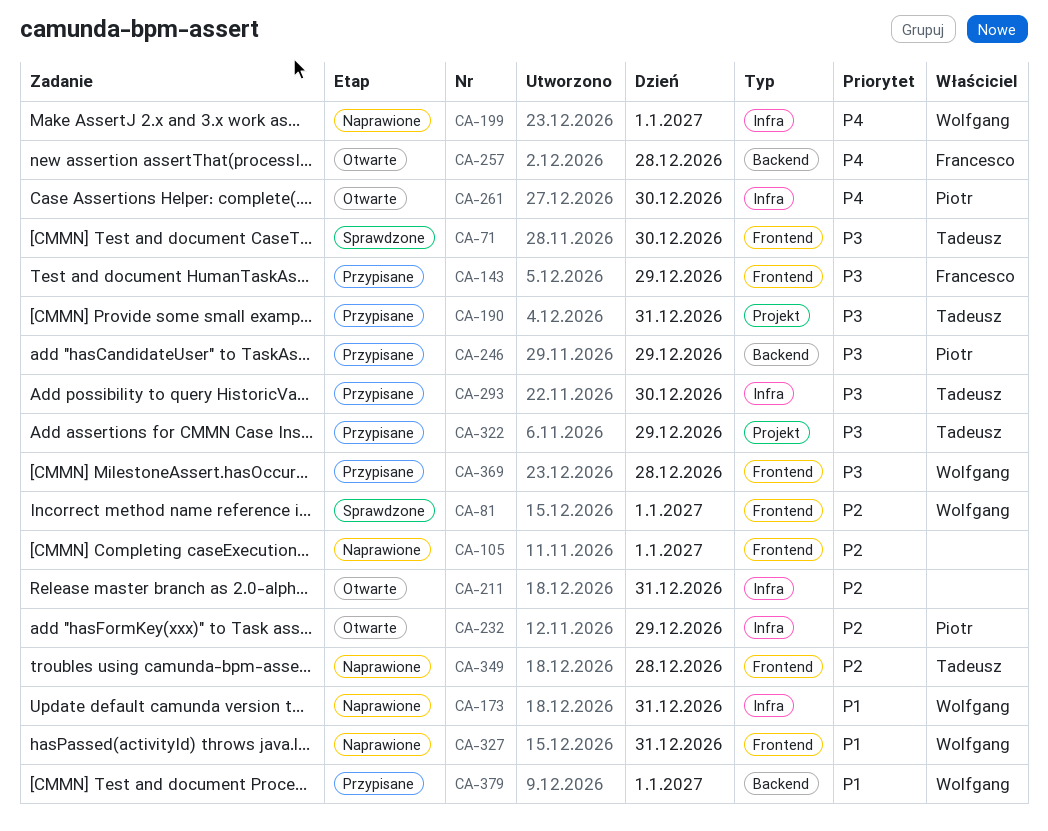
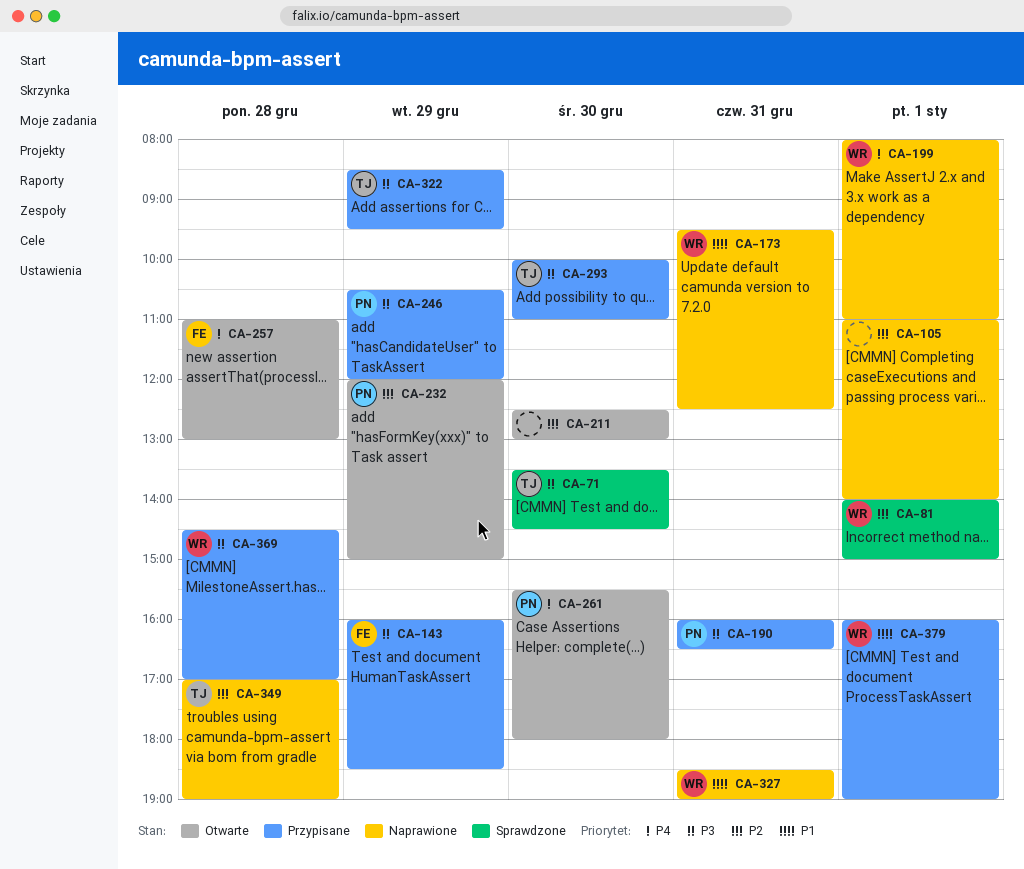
CA-190, owner: Tadeusz -> Piotr
CA-211, day: Dec 31 -> Dec 30

